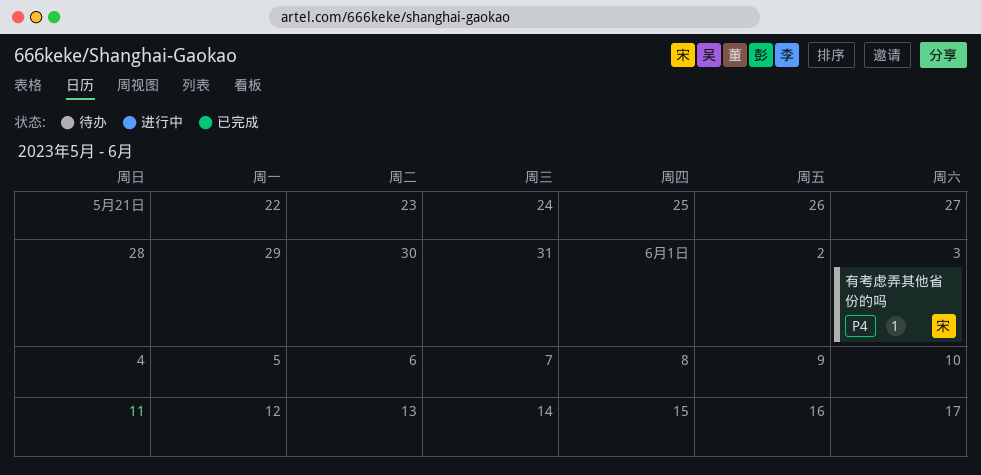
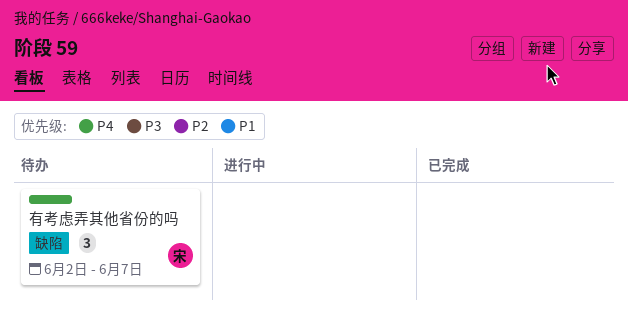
有考虑弄其他省份的吗, estimate: 1 -> 3
有考虑弄其他省份的吗, due: Jun 3 -> Jun 7

